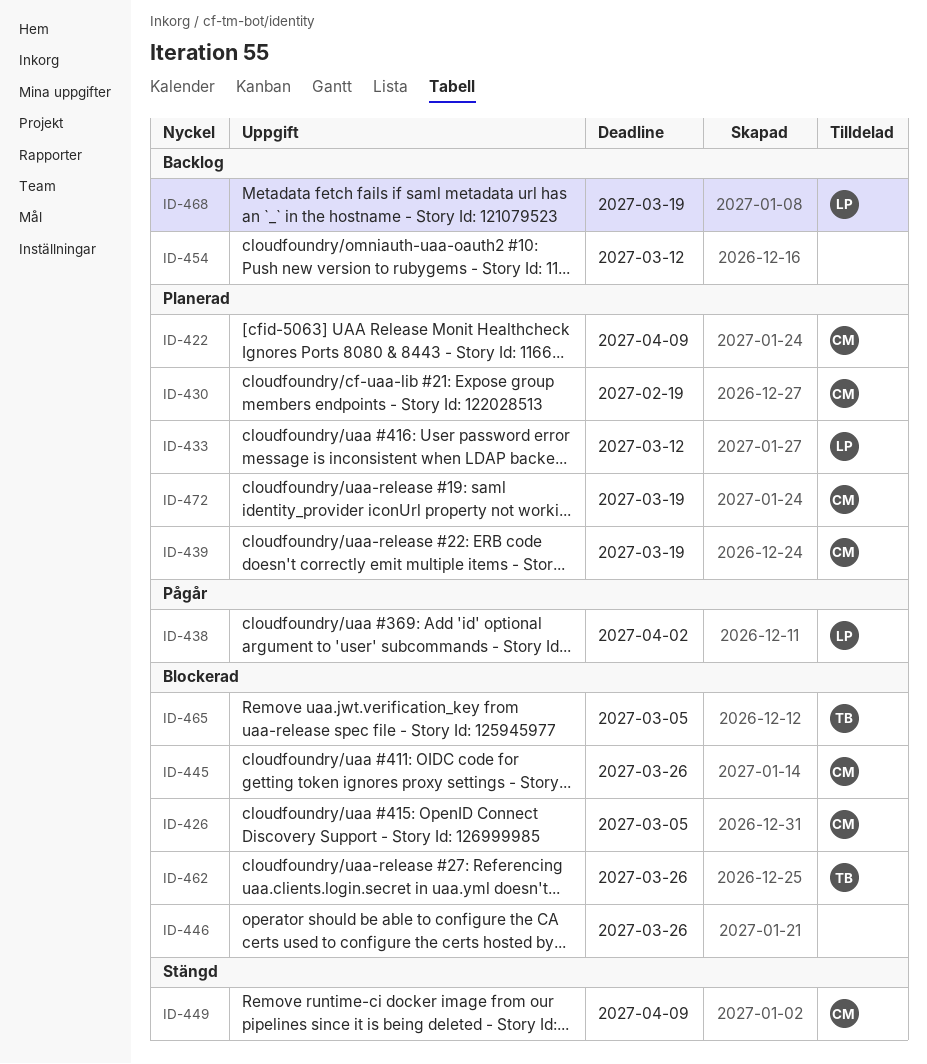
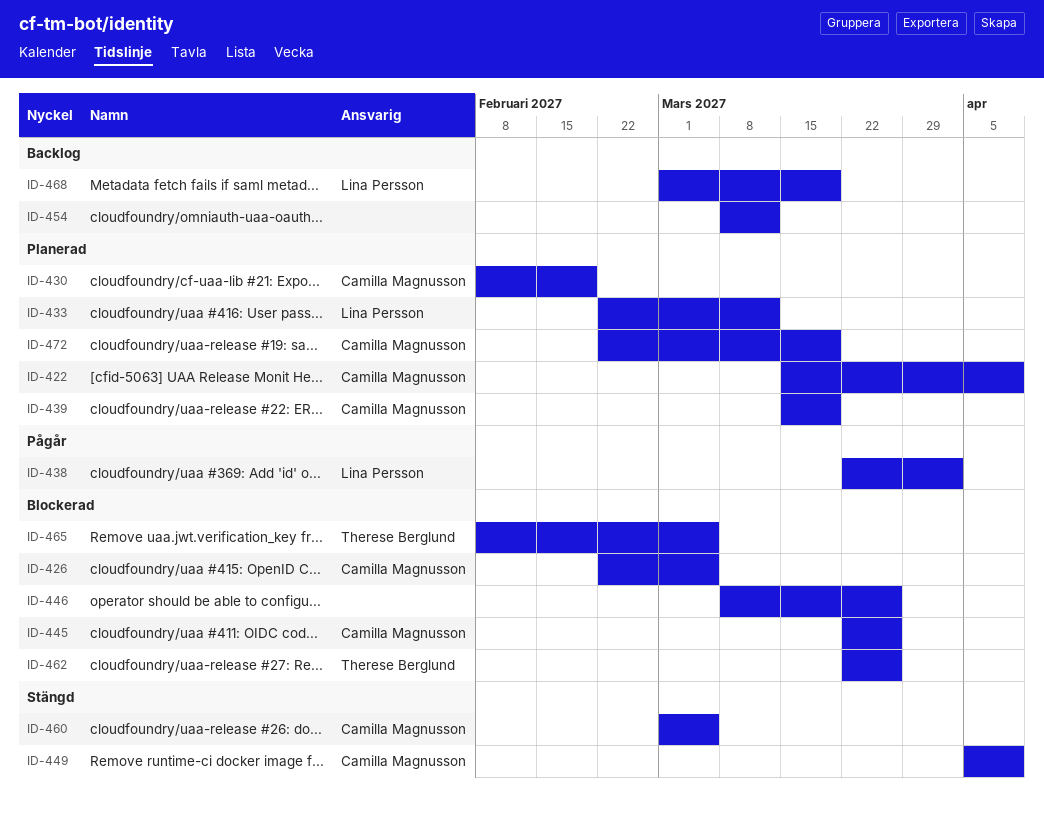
ID-460: none -> present

